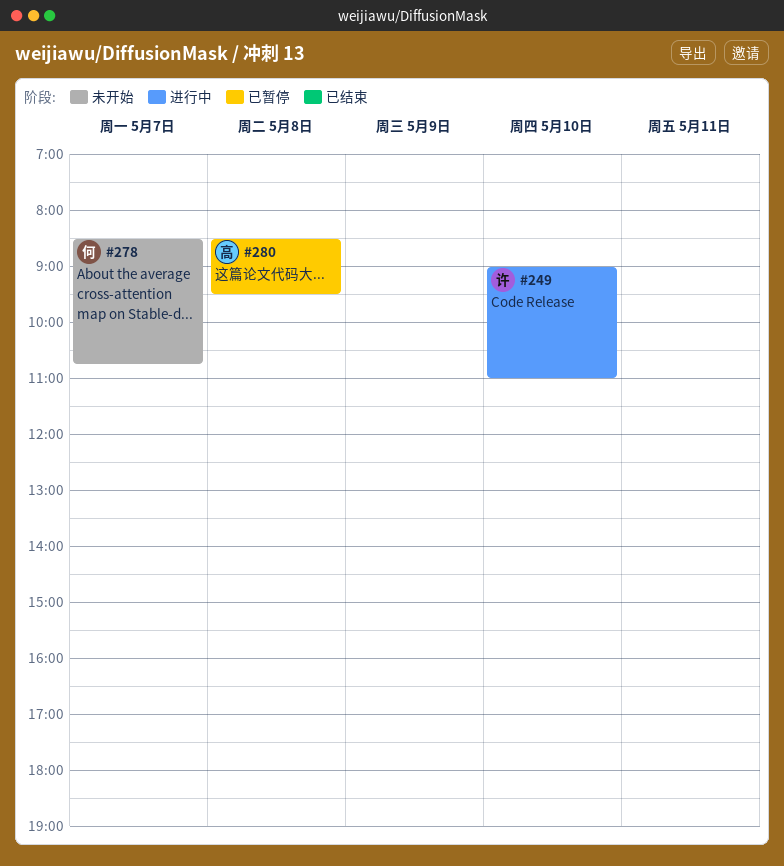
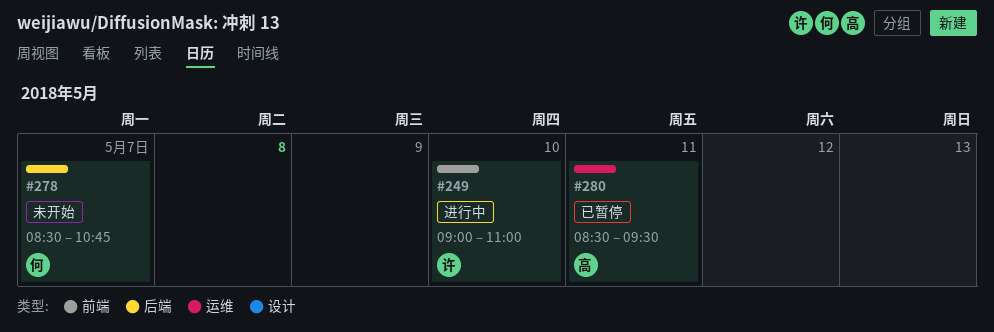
#280, day: May 8 -> May 11

